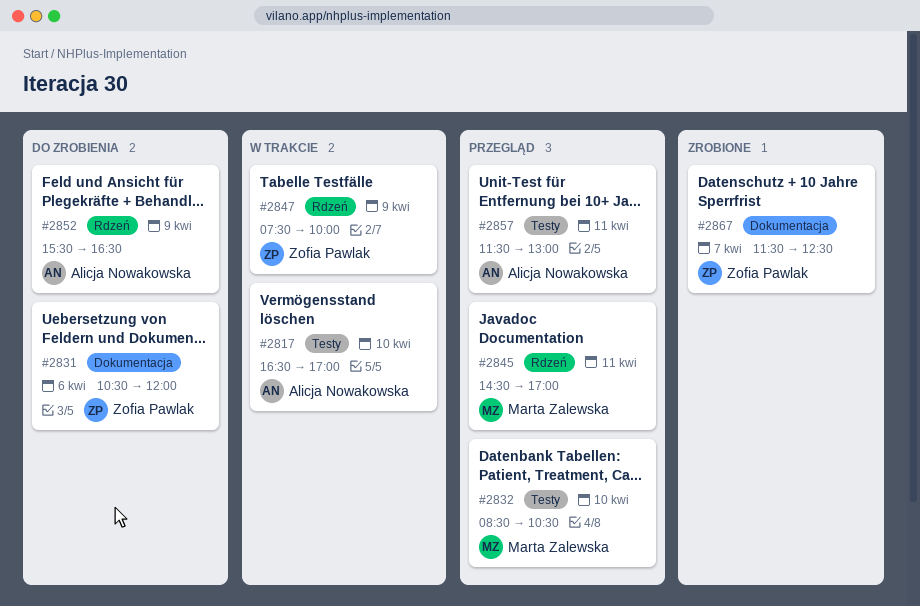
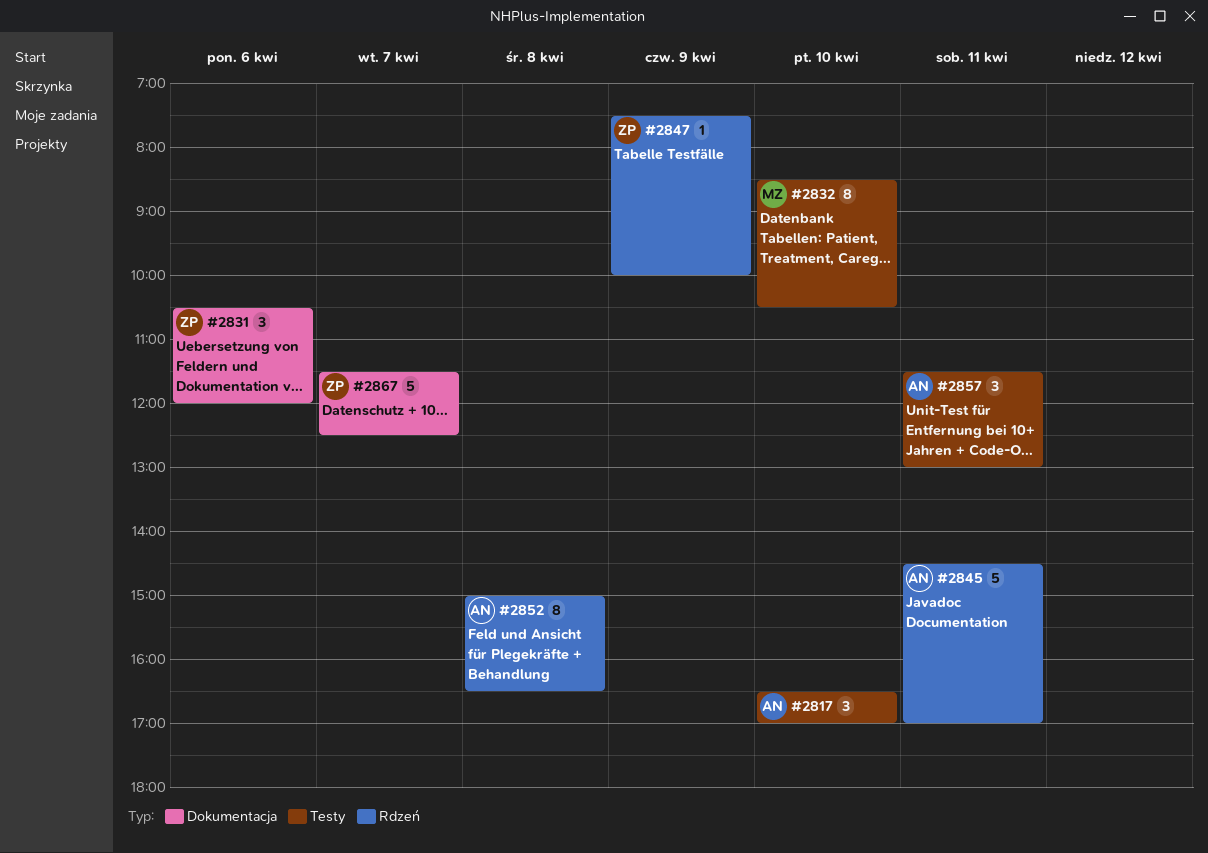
#2845, owner: Marta Zalewska -> Alicja Nowakowska
#2852, day: Apr 9 -> Apr 8
#2852, begins: 15:30 -> 15:00

